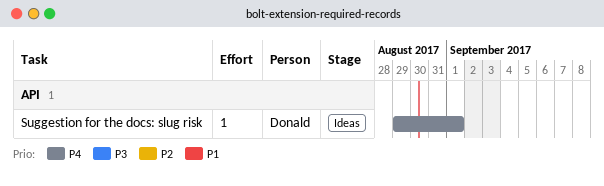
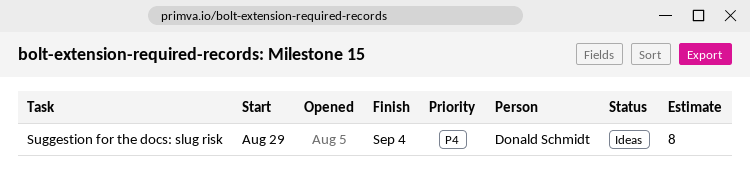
Suggestion for the docs: slug risk, estimate: 1 -> 8
Suggestion for the docs: slug risk, due: Sep 1 -> Sep 4

